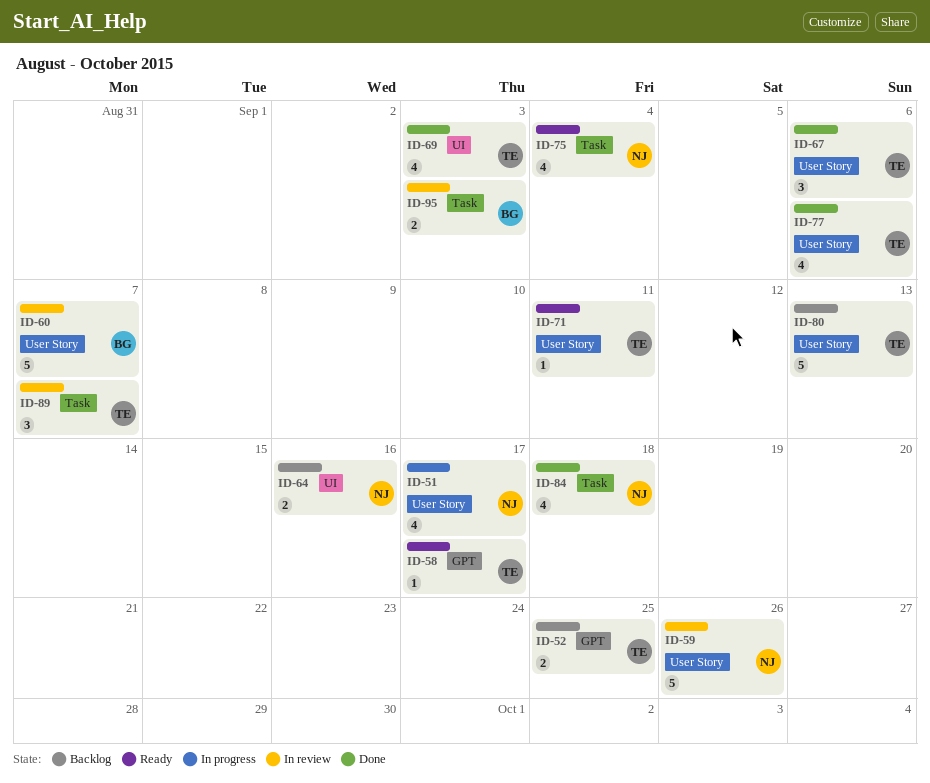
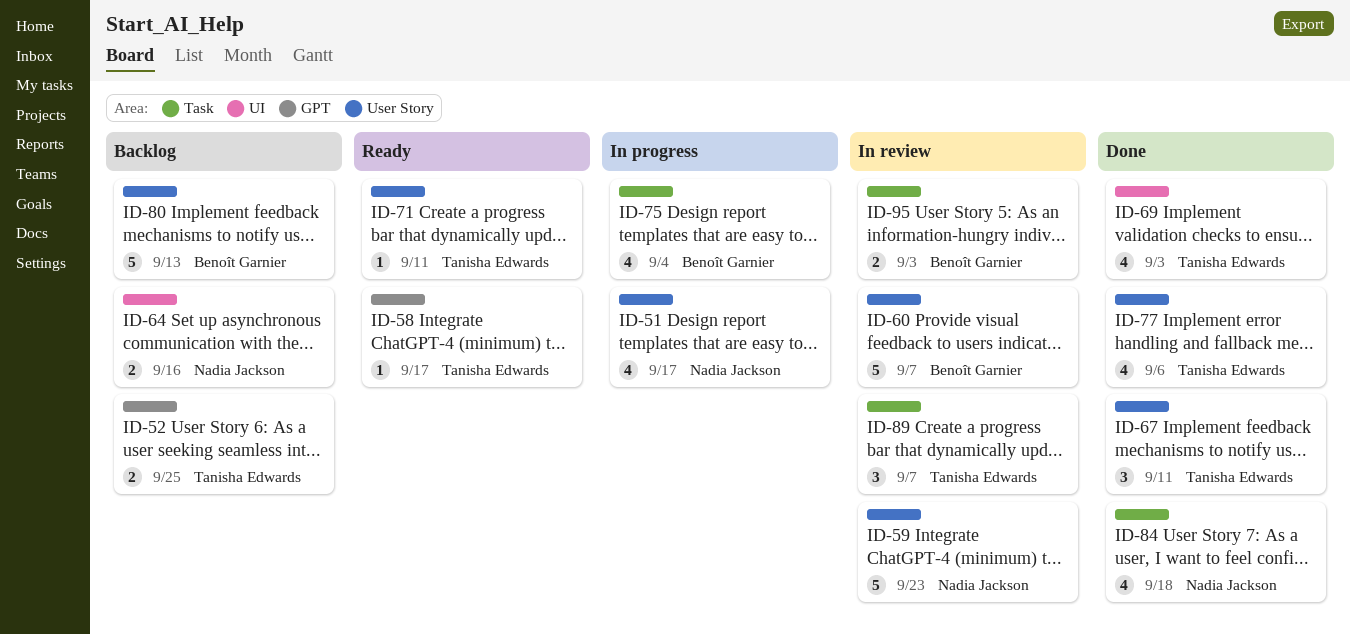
ID-59, due: Sep 26 -> Sep 23
ID-67, due: Sep 6 -> Sep 11
ID-75, status: Ready -> In progress
ID-75, owner: Nadia Jackson -> Benoît Garnier
ID-80, owner: Tanisha Edwards -> Benoît Garnier

